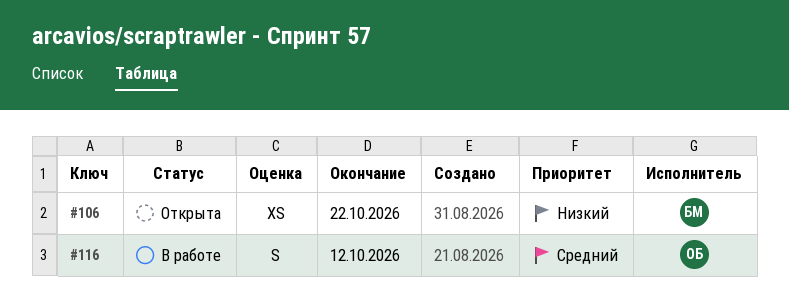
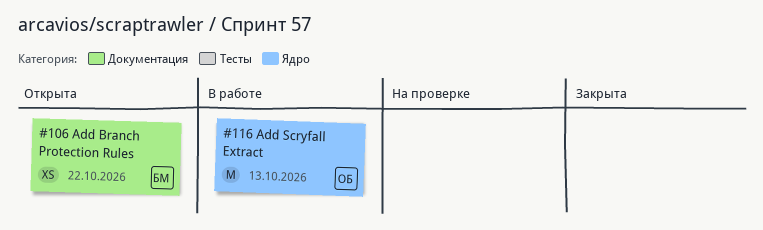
#116, estimate: S -> M
#116, due: Oct 12 -> Oct 13

